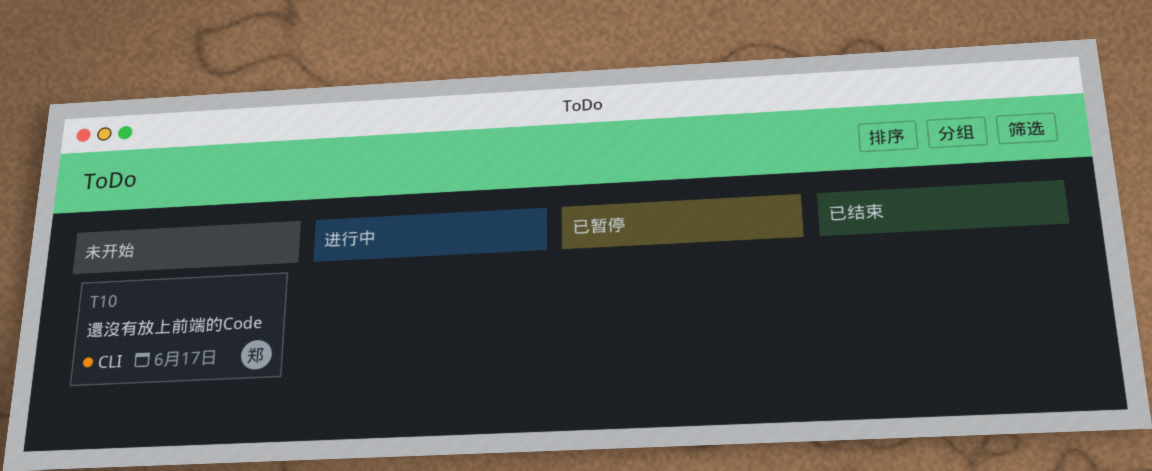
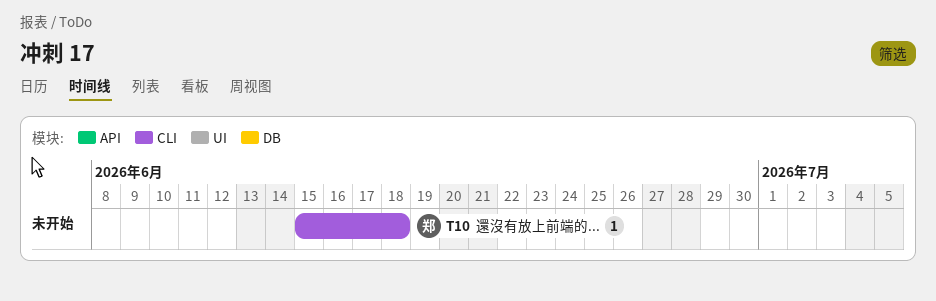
T10, due: Jun 17 -> Jun 18

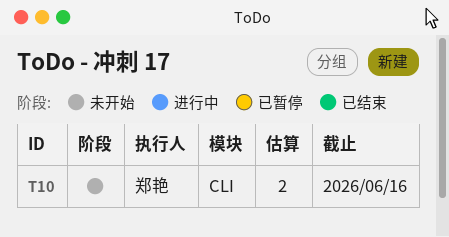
T10, estimate: 1 -> 2
T10, due: Jun 18 -> Jun 16

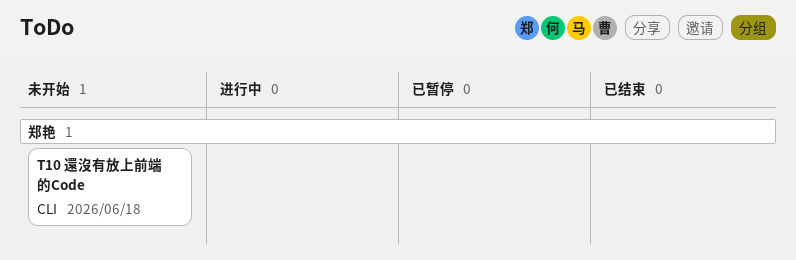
T10, due: Jun 16 -> Jun 18

